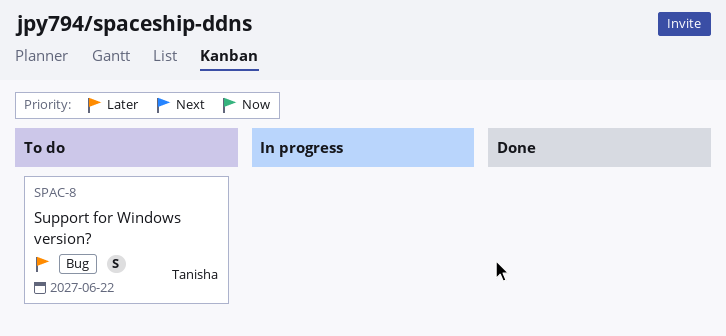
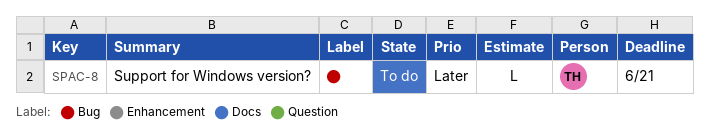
SPAC-8, estimate: S -> L
SPAC-8, due: Jun 22 -> Jun 21

